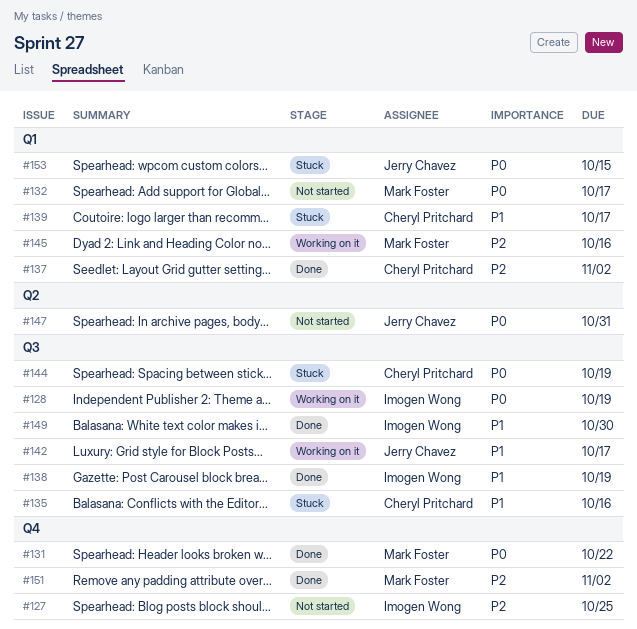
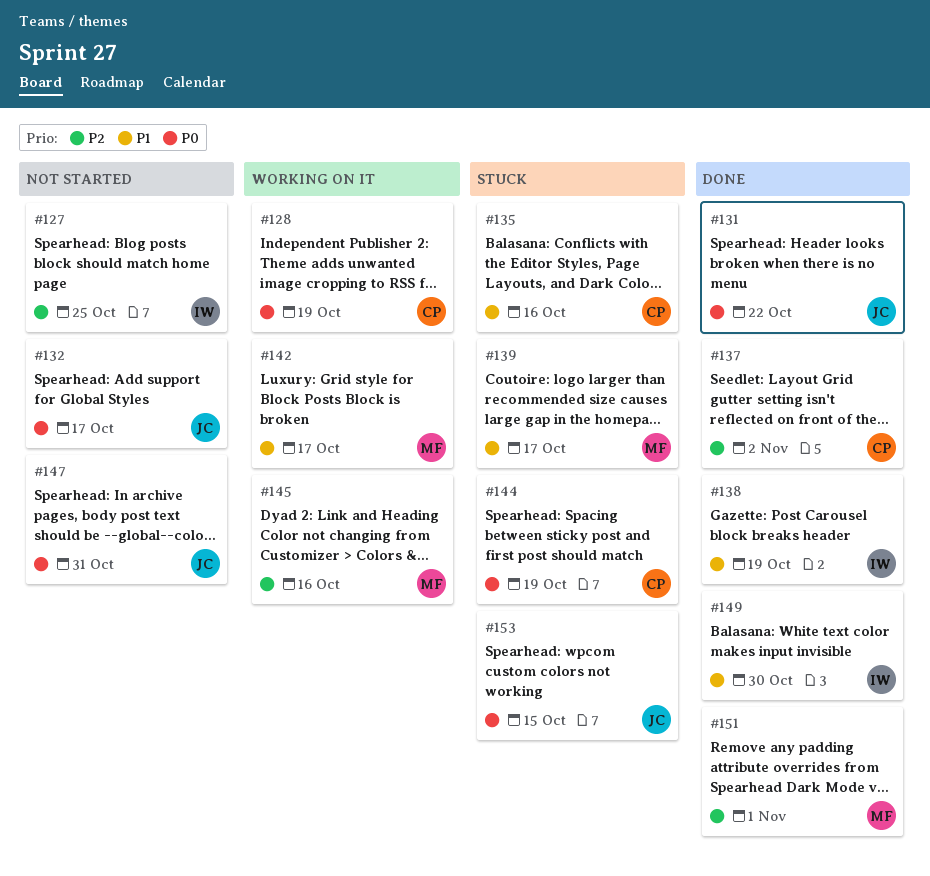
#128, owner: Imogen Wong -> Cheryl Pritchard
#131, owner: Mark Foster -> Jerry Chavez
#132, owner: Mark Foster -> Jerry Chavez
#139, owner: Cheryl Pritchard -> Mark Foster
#142, owner: Jerry Chavez -> Mark Foster
#151, due: Nov 2 -> Nov 1

